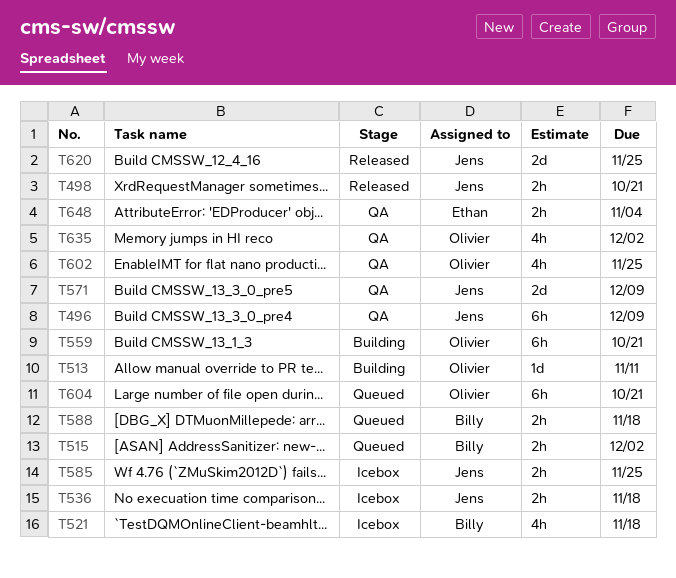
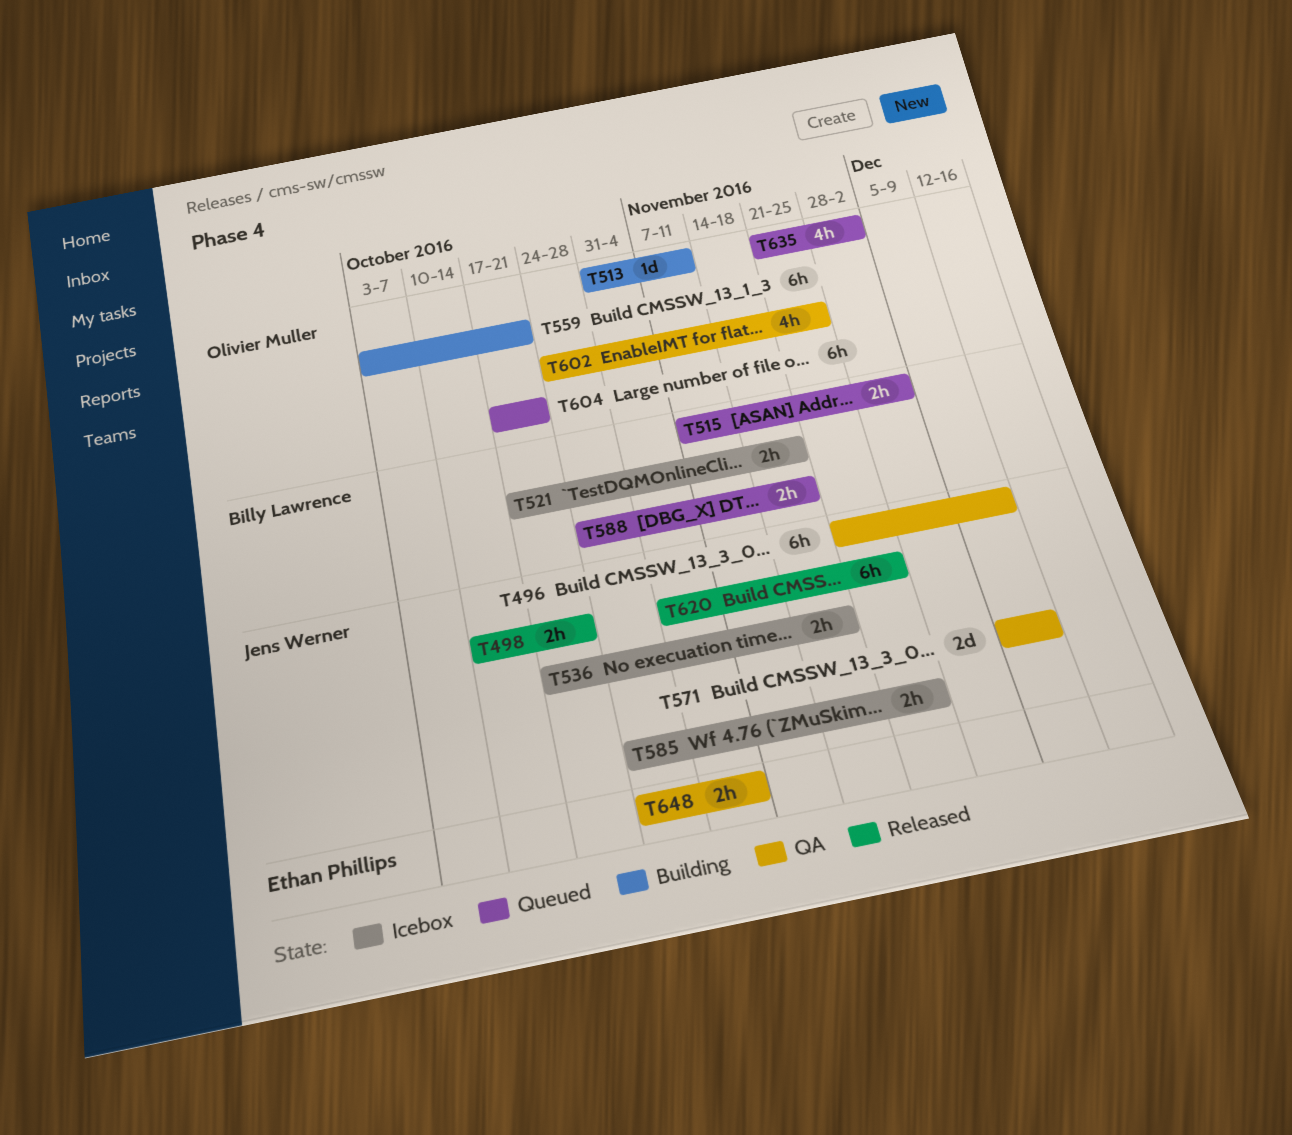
T521, estimate: 4h -> 2h
T620, estimate: 2d -> 6h
T635, status: QA -> Queued

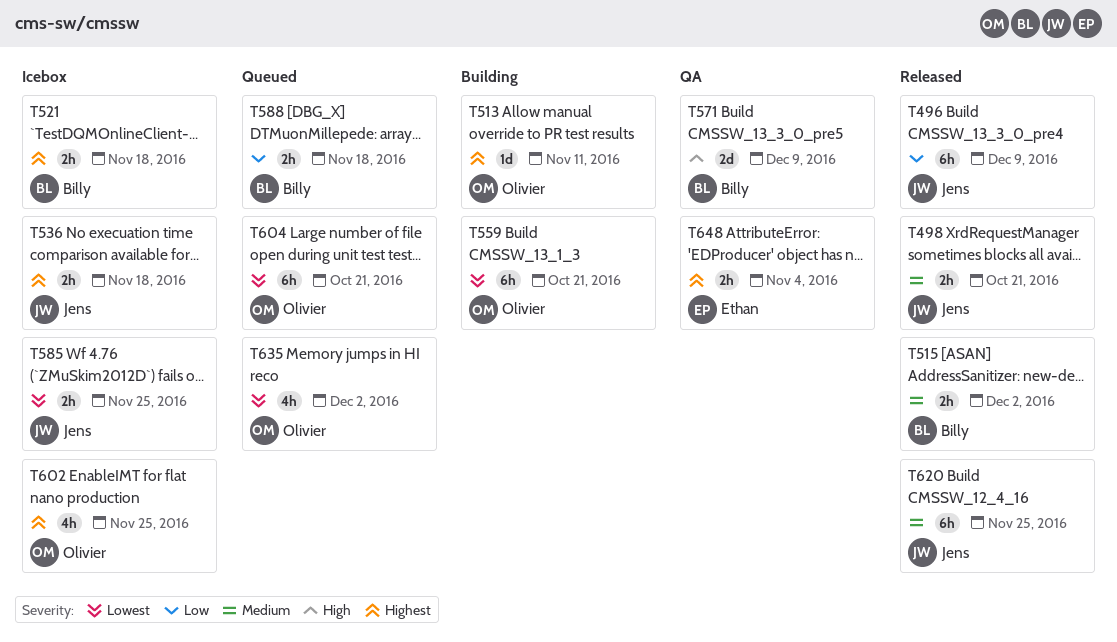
T496, status: QA -> Released
T515, status: Queued -> Released
T571, owner: Jens Werner -> Billy Lawrence
T602, status: QA -> Icebox

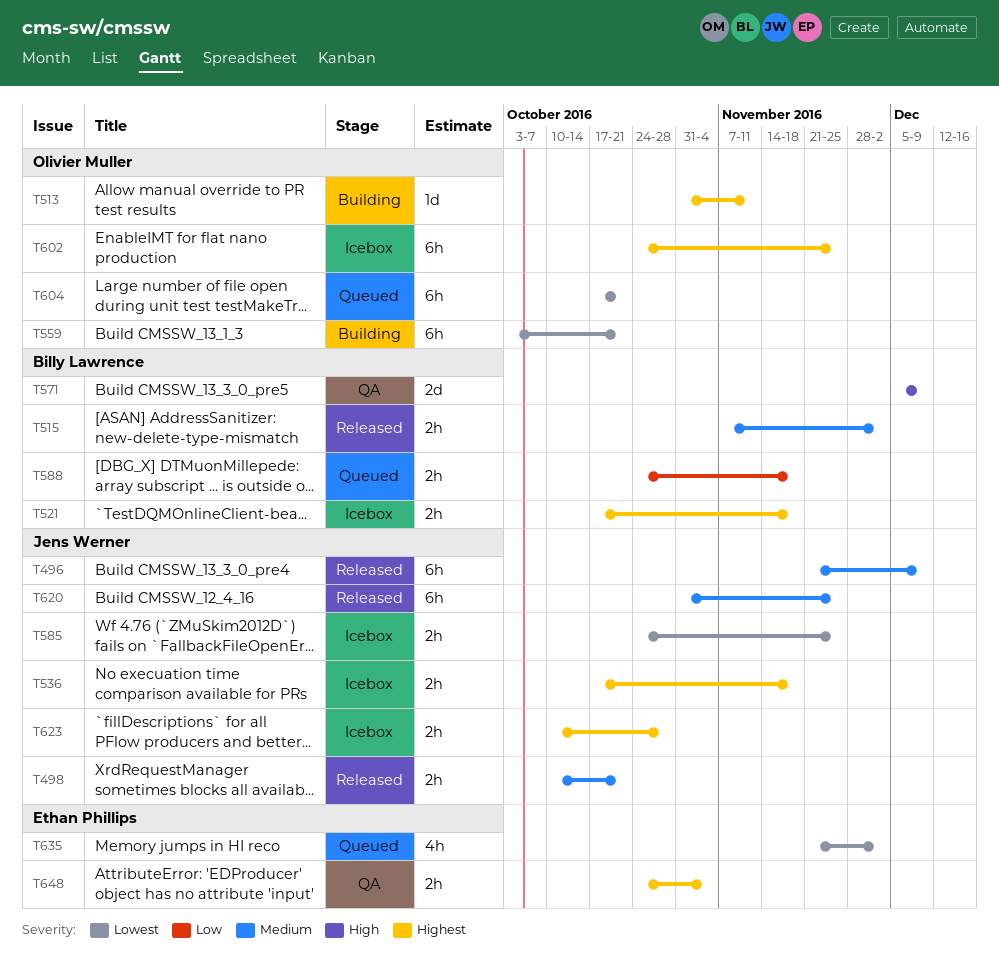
T496, priority: Low -> Medium
T602, estimate: 4h -> 6h
T623: none -> present
T635, owner: Olivier Muller -> Ethan Phillips

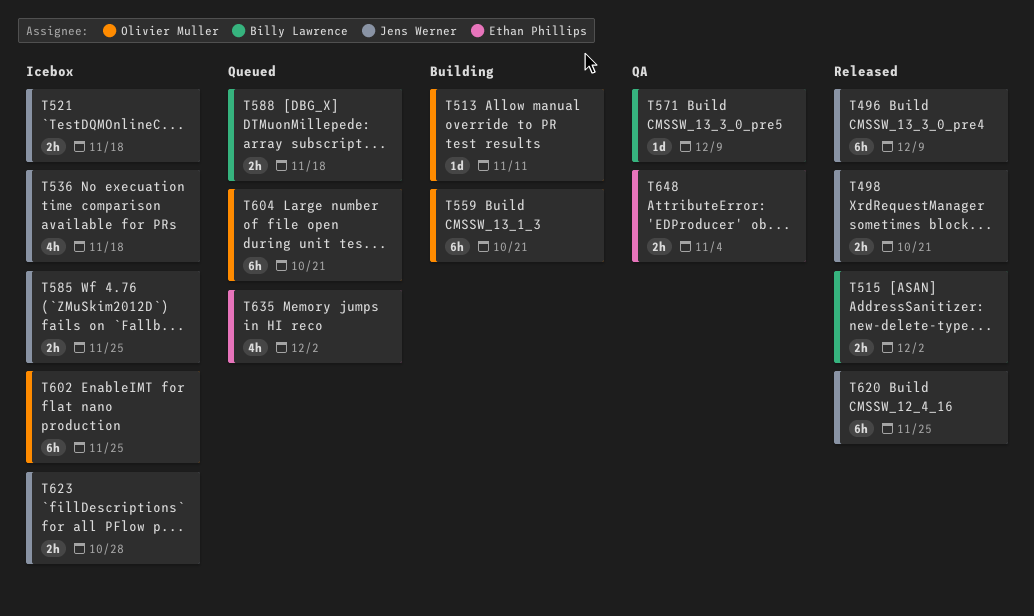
T521, owner: Billy Lawrence -> Jens Werner
T536, estimate: 2h -> 4h
T571, estimate: 2d -> 1d

